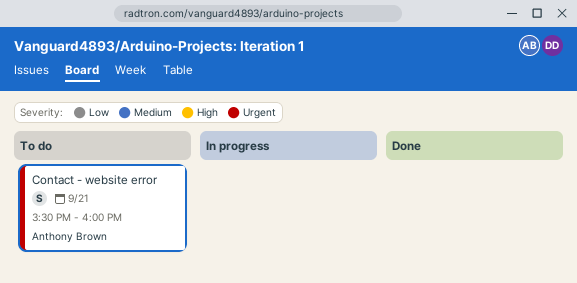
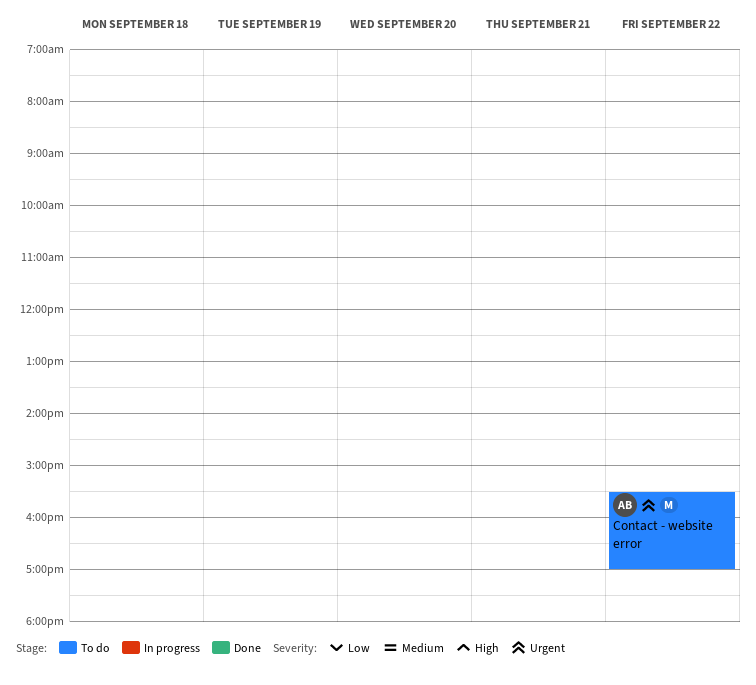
Contact - website error, estimate: S -> M
Contact - website error, day: Sep 21 -> Sep 22
Contact - website error, ends: 16:00 -> 17:00

